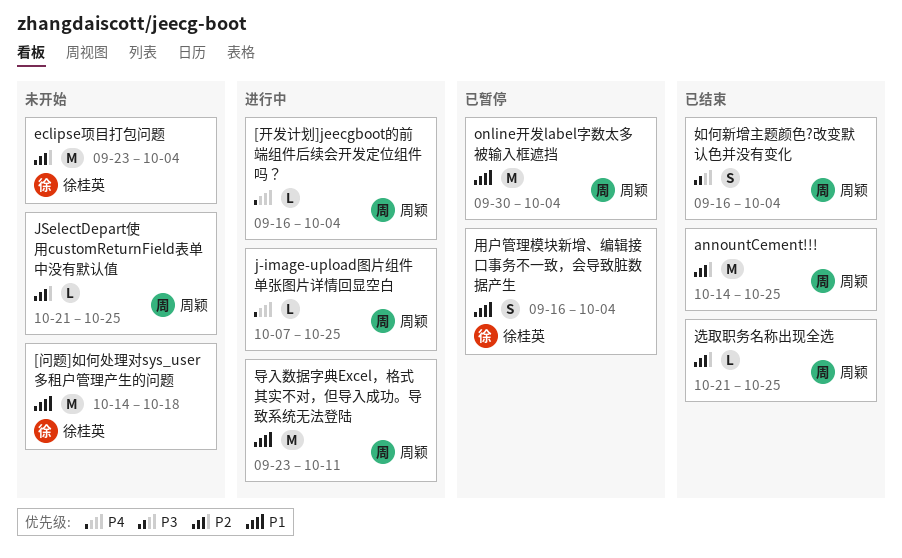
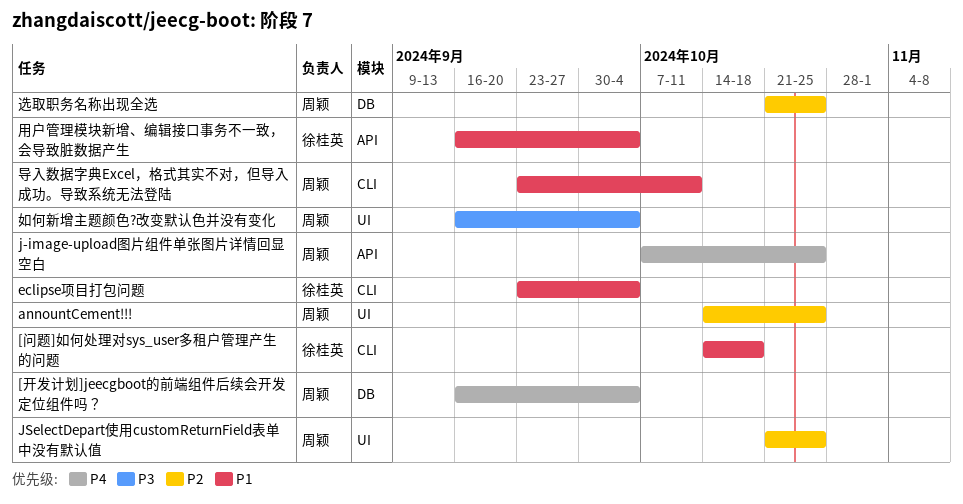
eclipse项目打包问题, priority: P2 -> P1
online开发label字数太多被输入框遮挡: present -> none

